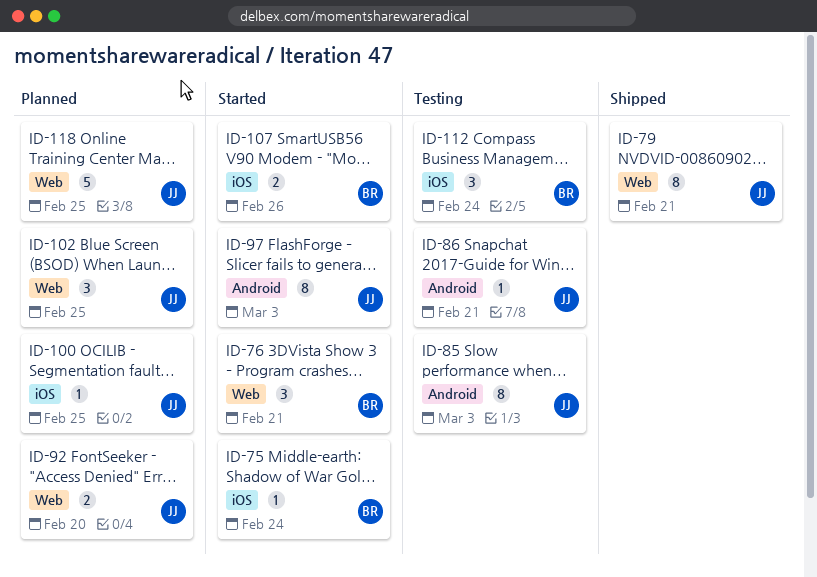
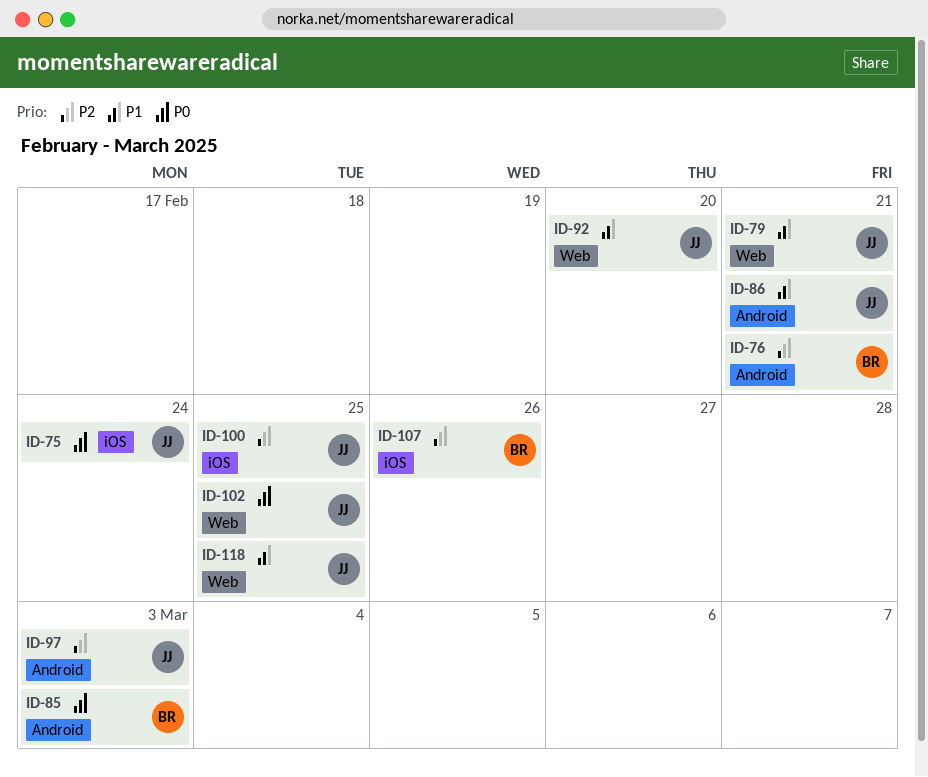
ID-75, owner: BR -> JJ
ID-76, label: Web -> Android
ID-85, owner: JJ -> BR
ID-112: present -> none

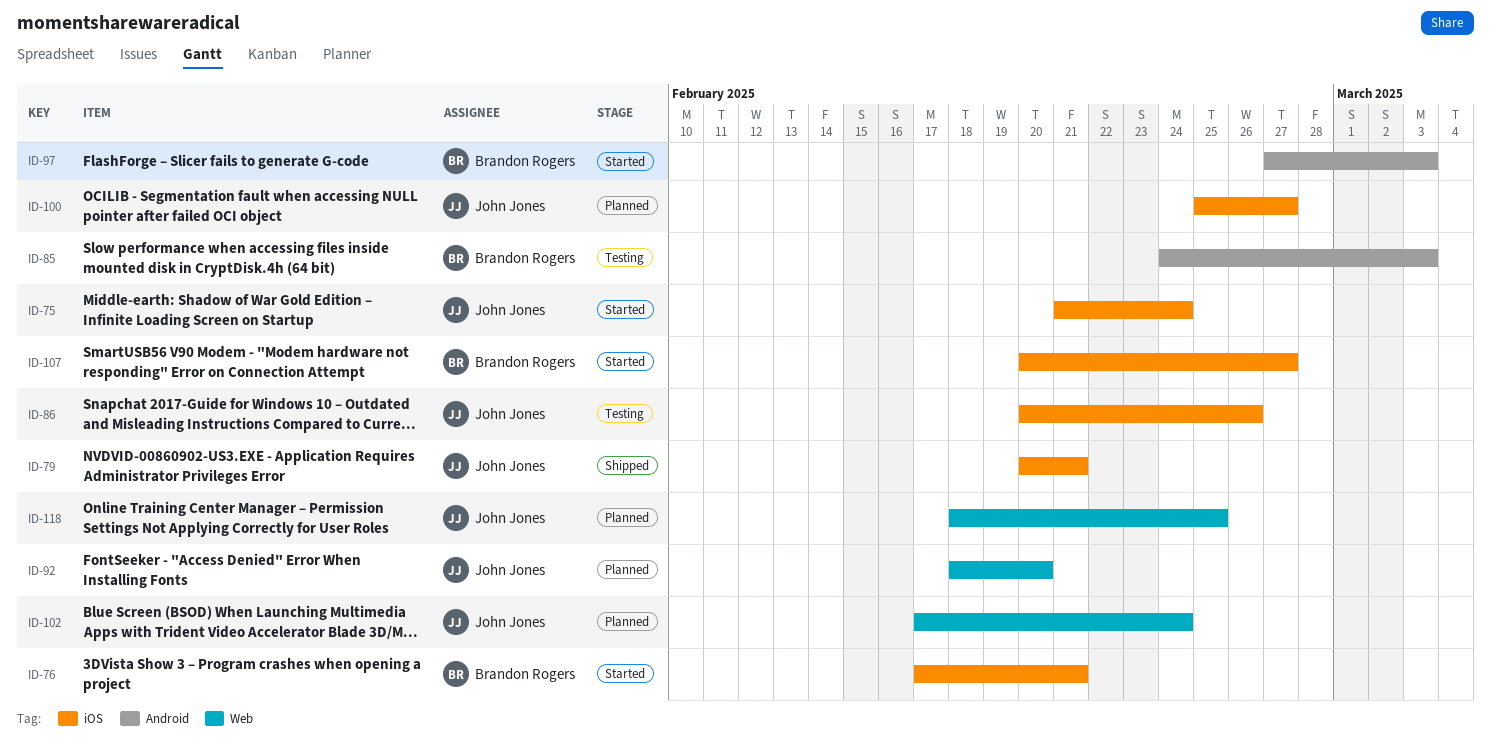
ID-76, label: Android -> iOS
ID-79, label: Web -> iOS
ID-86, label: Android -> iOS
ID-86, due: Feb 21 -> Feb 26
ID-97, owner: John Jones -> Brandon Rogers
ID-100, due: Feb 25 -> Feb 27
ID-102, due: Feb 25 -> Feb 24
ID-107, due: Feb 26 -> Feb 27

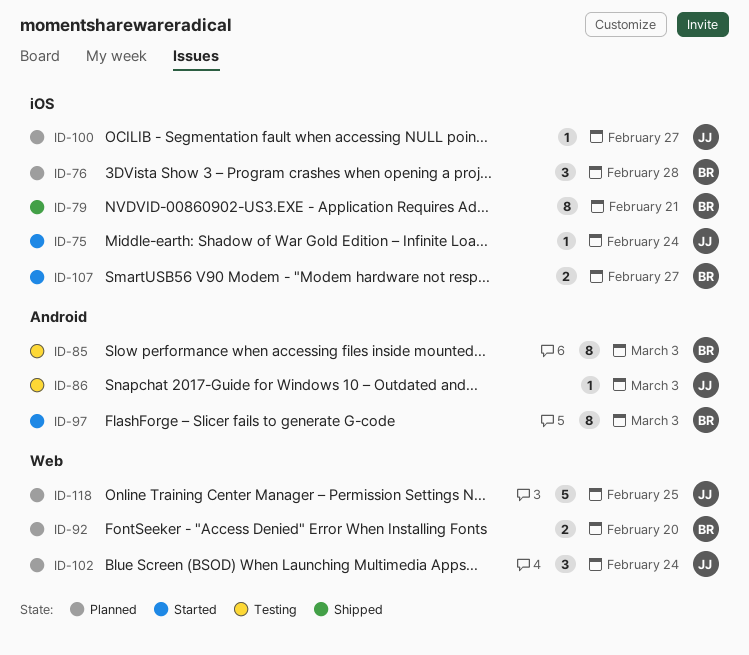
ID-76, status: Started -> Planned
ID-76, due: Feb 21 -> Feb 28
ID-79, owner: John Jones -> Brandon Rogers
ID-86, label: iOS -> Android
ID-86, due: Feb 26 -> Mar 3
ID-92, owner: John Jones -> Brandon Rogers

